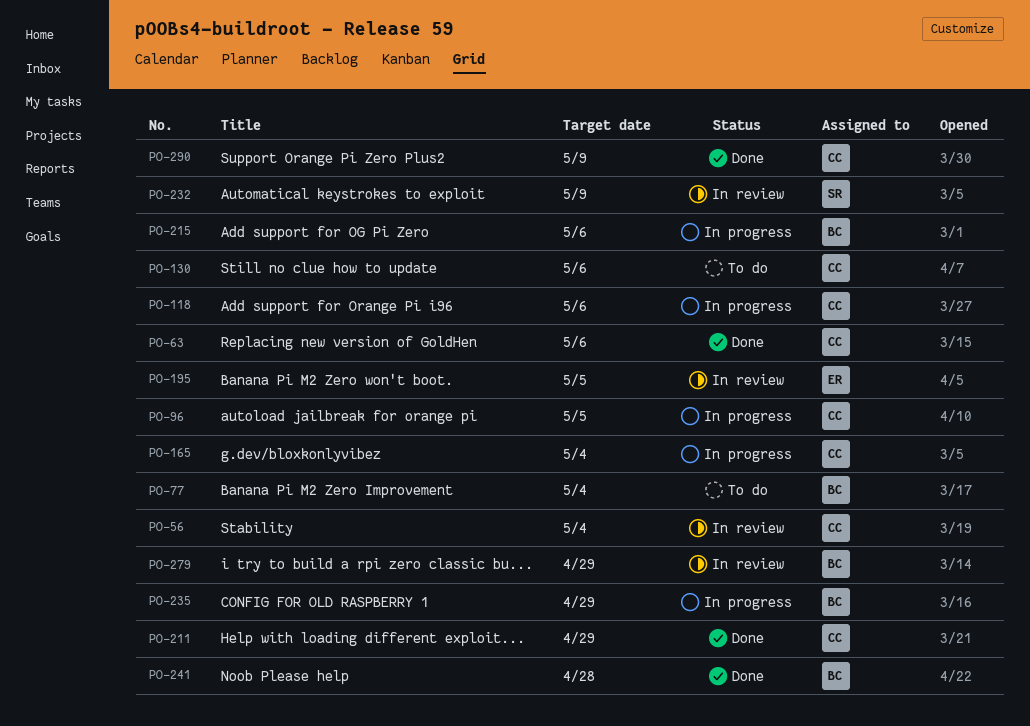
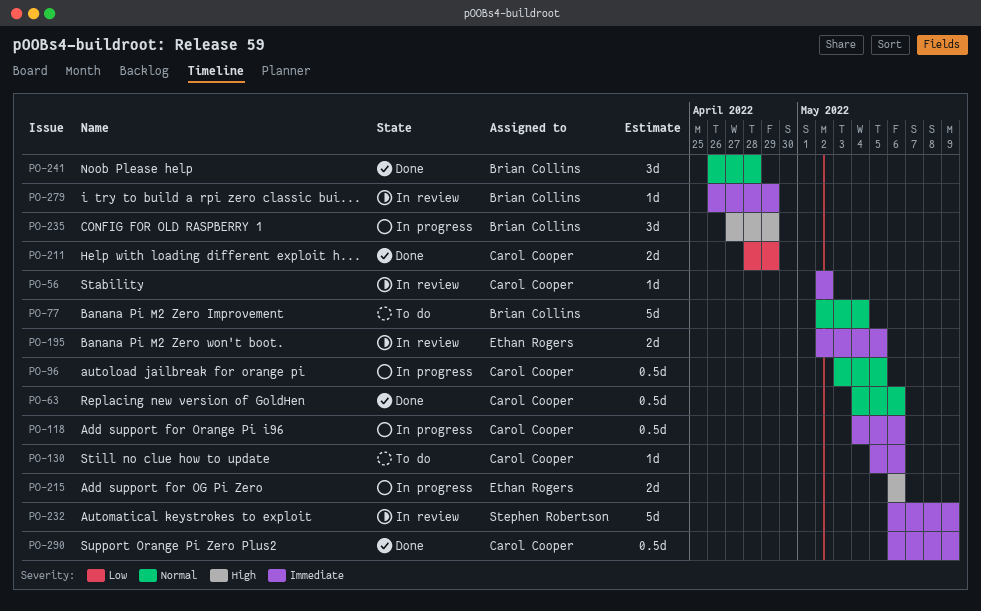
PO-56, due: May 4 -> May 2
PO-165: present -> none
PO-215, owner: Brian Collins -> Ethan Rogers

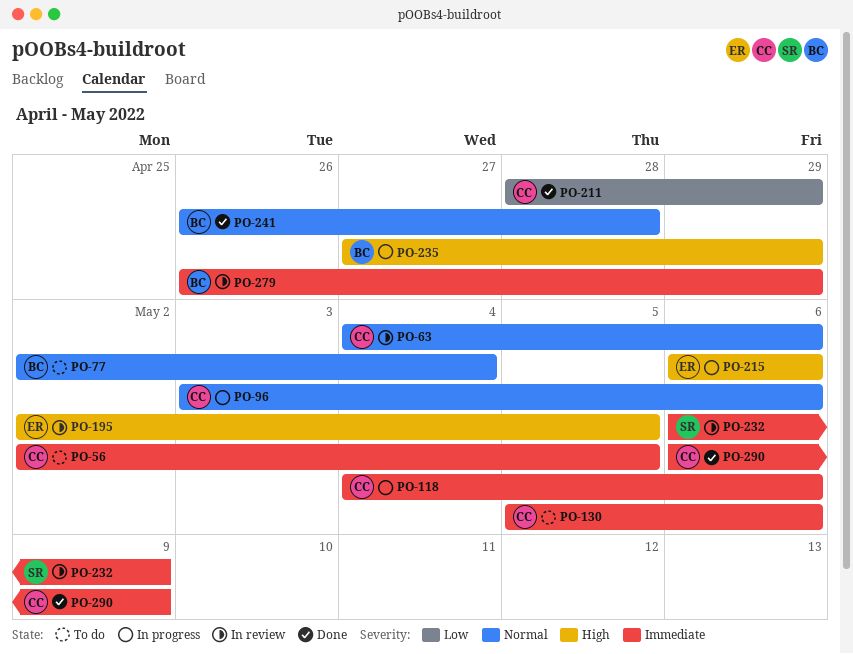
PO-56, status: In review -> To do
PO-56, due: May 2 -> May 5
PO-63, status: Done -> In review
PO-96, due: May 5 -> May 6
PO-195, priority: Immediate -> High

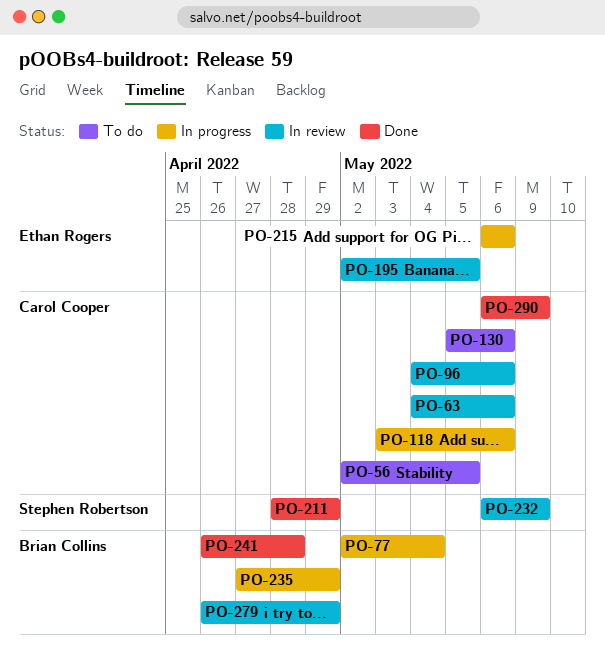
PO-77, status: To do -> In progress
PO-96, status: In progress -> In review
PO-96, start: May 3 -> May 4
PO-118, start: May 4 -> May 3
PO-211, owner: Carol Cooper -> Stephen Robertson

